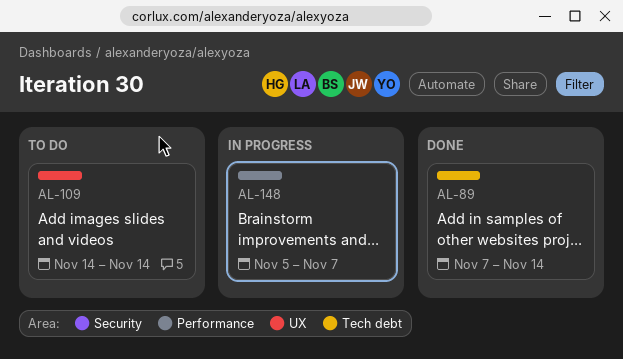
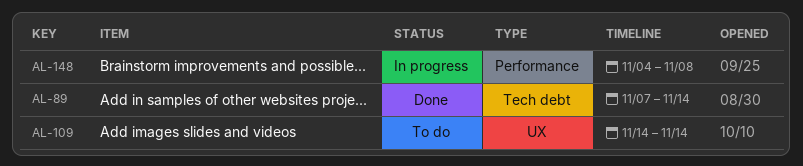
AL-148, start: Nov 5 -> Nov 4
AL-148, due: Nov 7 -> Nov 8

